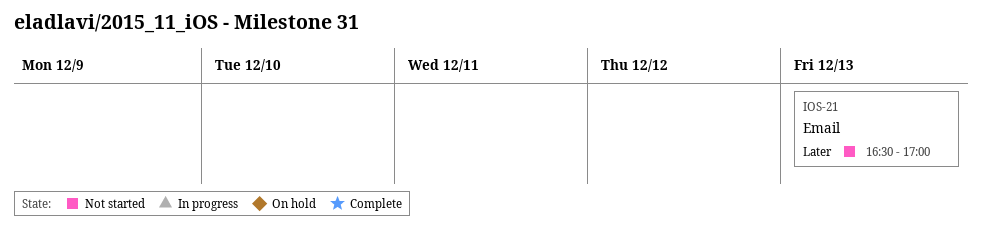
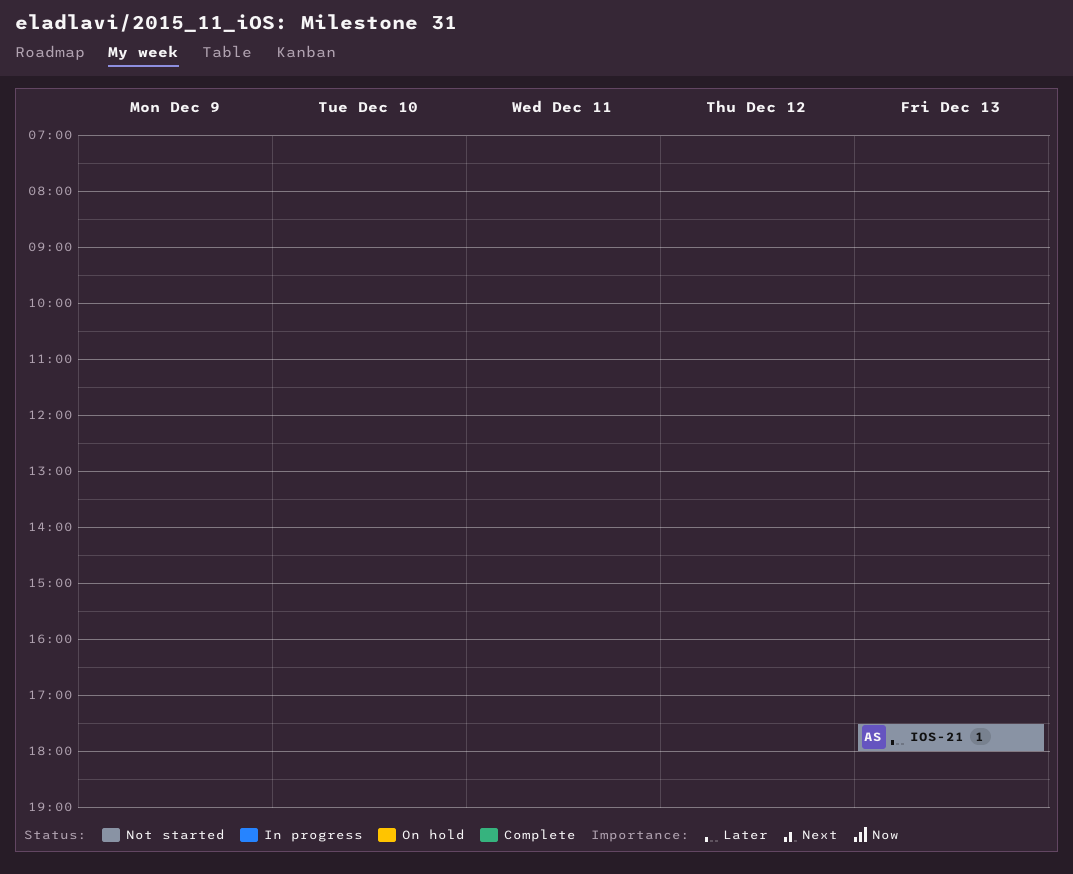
IOS-21, begins: 16:30 -> 17:30
IOS-21, ends: 17:00 -> 18:00

